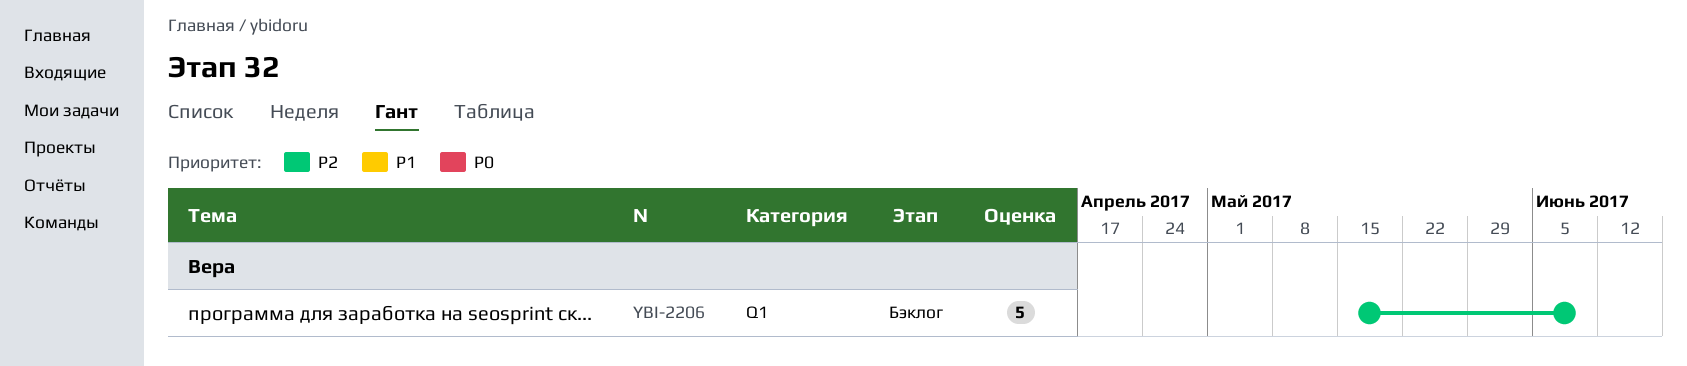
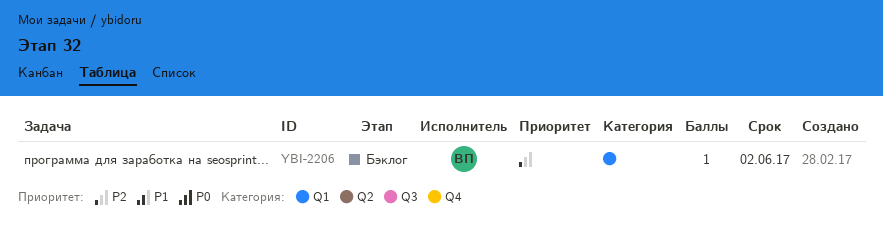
YBI-2206, estimate: 5 -> 1
YBI-2206, due: Jun 9 -> Jun 2

